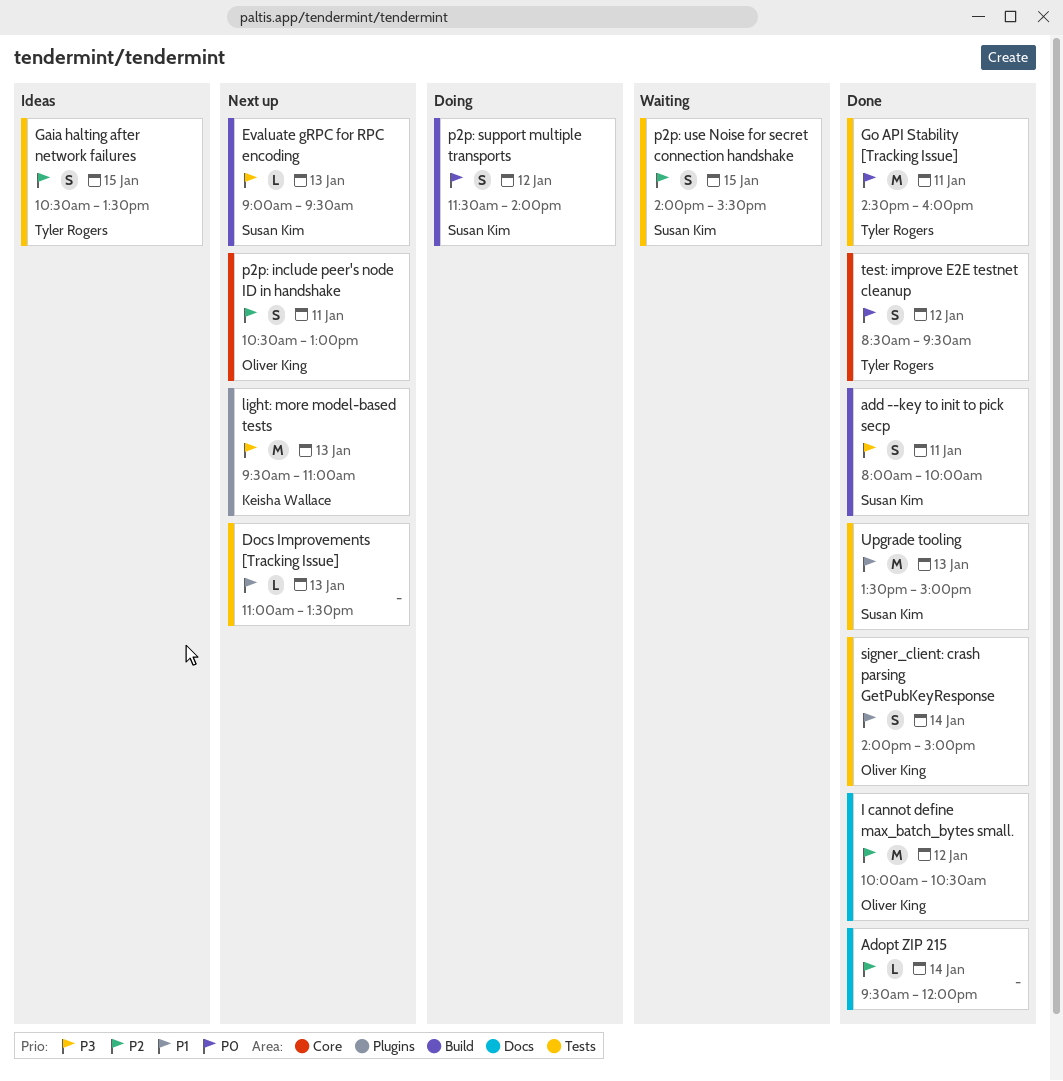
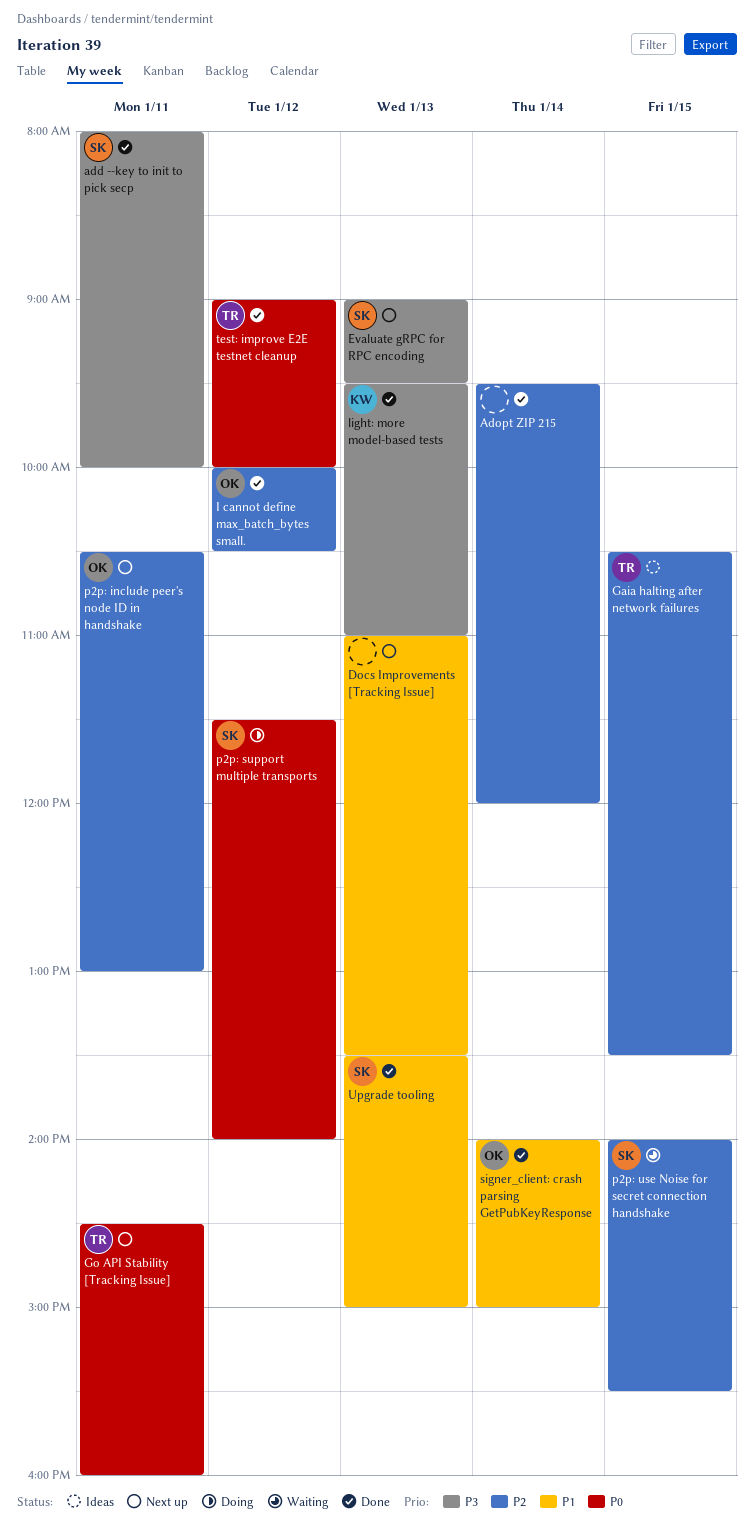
Go API Stability [Tracking Issue], status: Done -> Next up
light: more model-based tests, status: Next up -> Done
test: improve E2E testnet cleanup, begins: 08:30 -> 09:00
test: improve E2E testnet cleanup, ends: 09:30 -> 10:00

